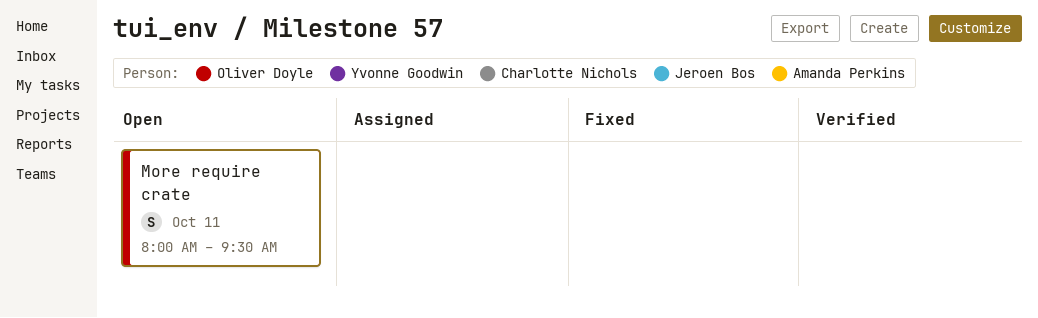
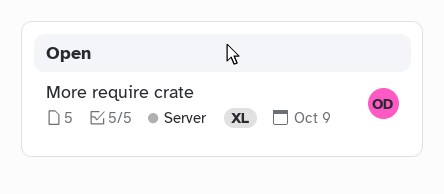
More require crate, estimate: S -> XL
More require crate, day: Oct 11 -> Oct 9

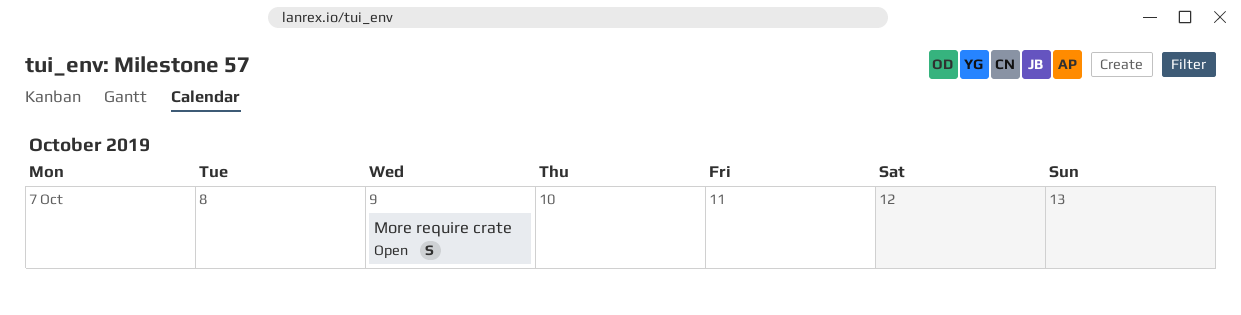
More require crate, estimate: XL -> S

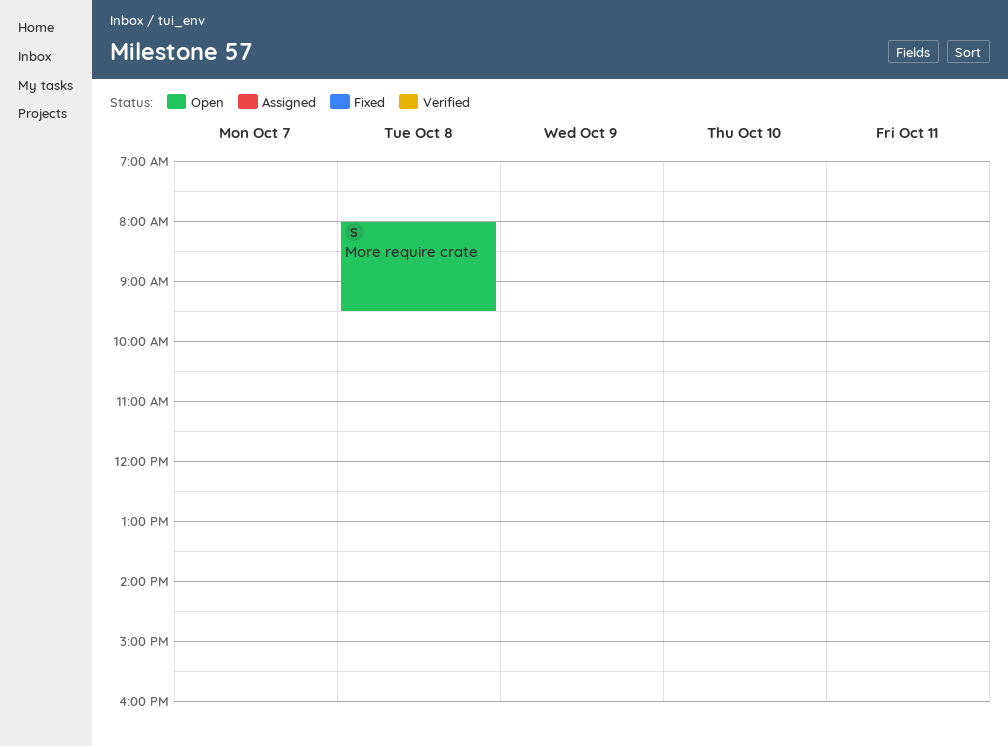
More require crate, day: Oct 9 -> Oct 8

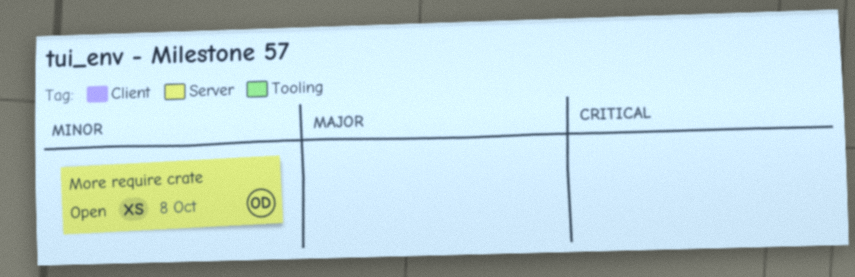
More require crate, estimate: S -> XS

